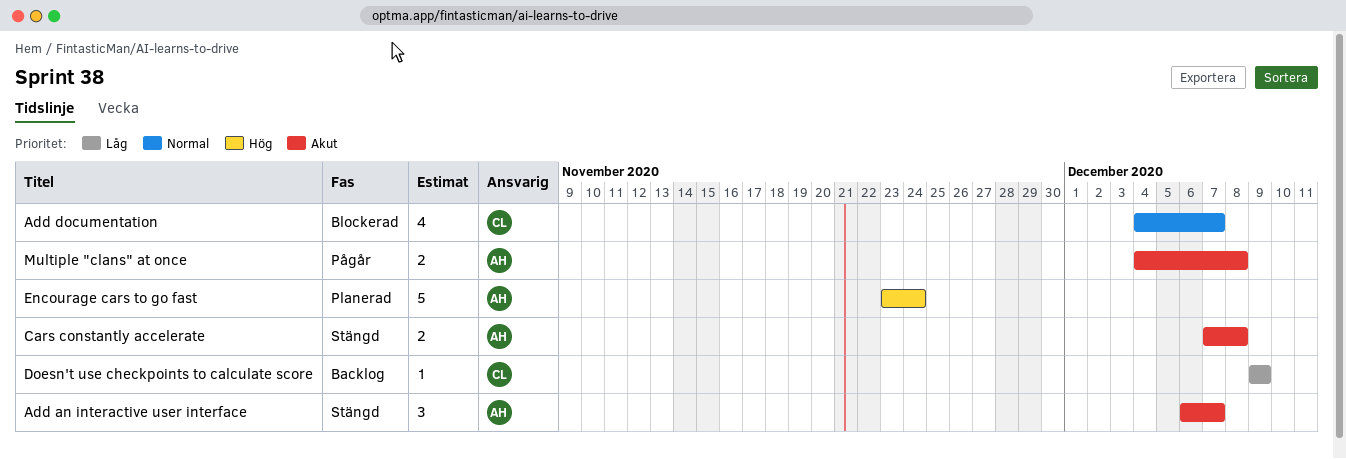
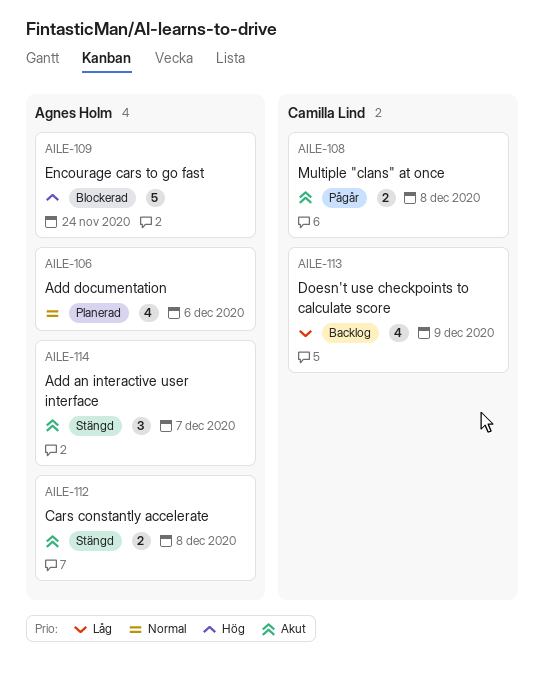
Add documentation, status: Blockerad -> Planerad
Add documentation, owner: Camilla Lind -> Agnes Holm
Add documentation, due: Dec 7 -> Dec 6
Doesn't use checkpoints to calculate score, estimate: 1 -> 4
Encourage cars to go fast, status: Planerad -> Blockerad
Multiple "clans" at once, owner: Agnes Holm -> Camilla Lind

